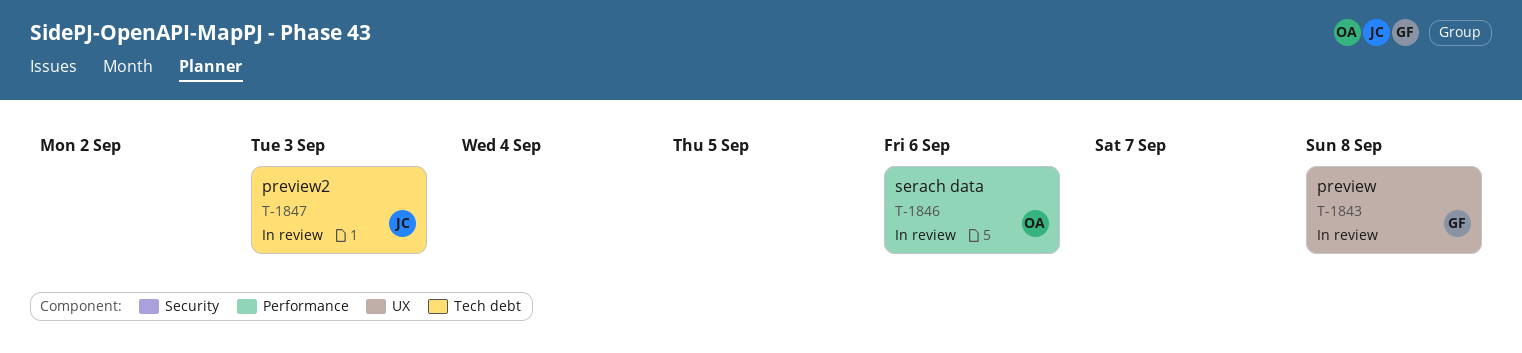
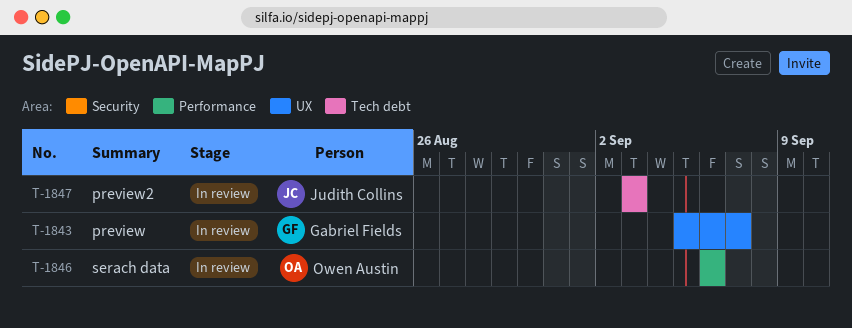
T-1843, due: Sep 8 -> Sep 7

